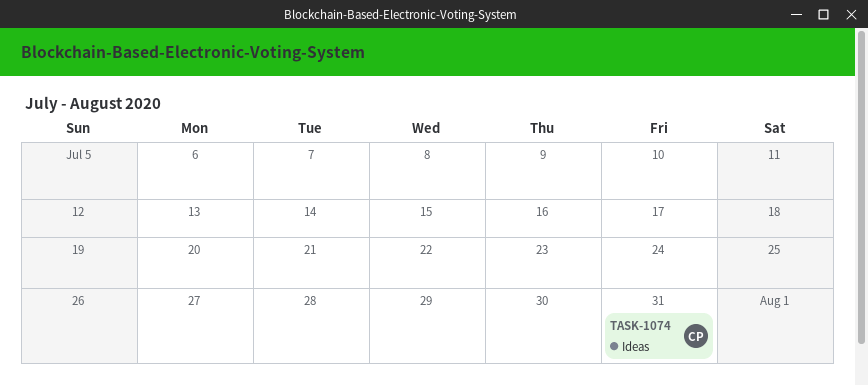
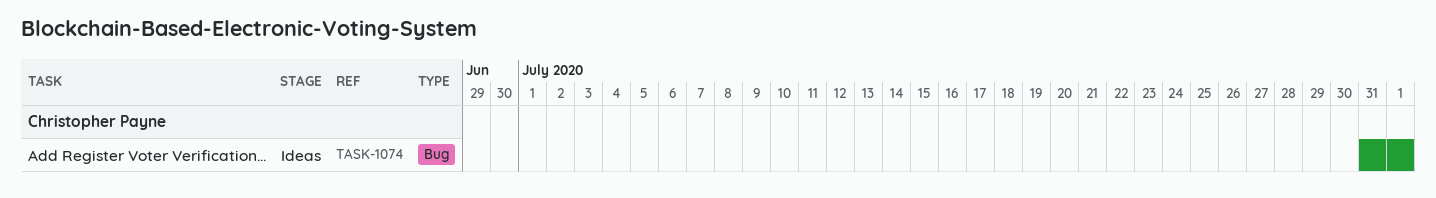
TASK-1074, due: Jul 31 -> Aug 1

